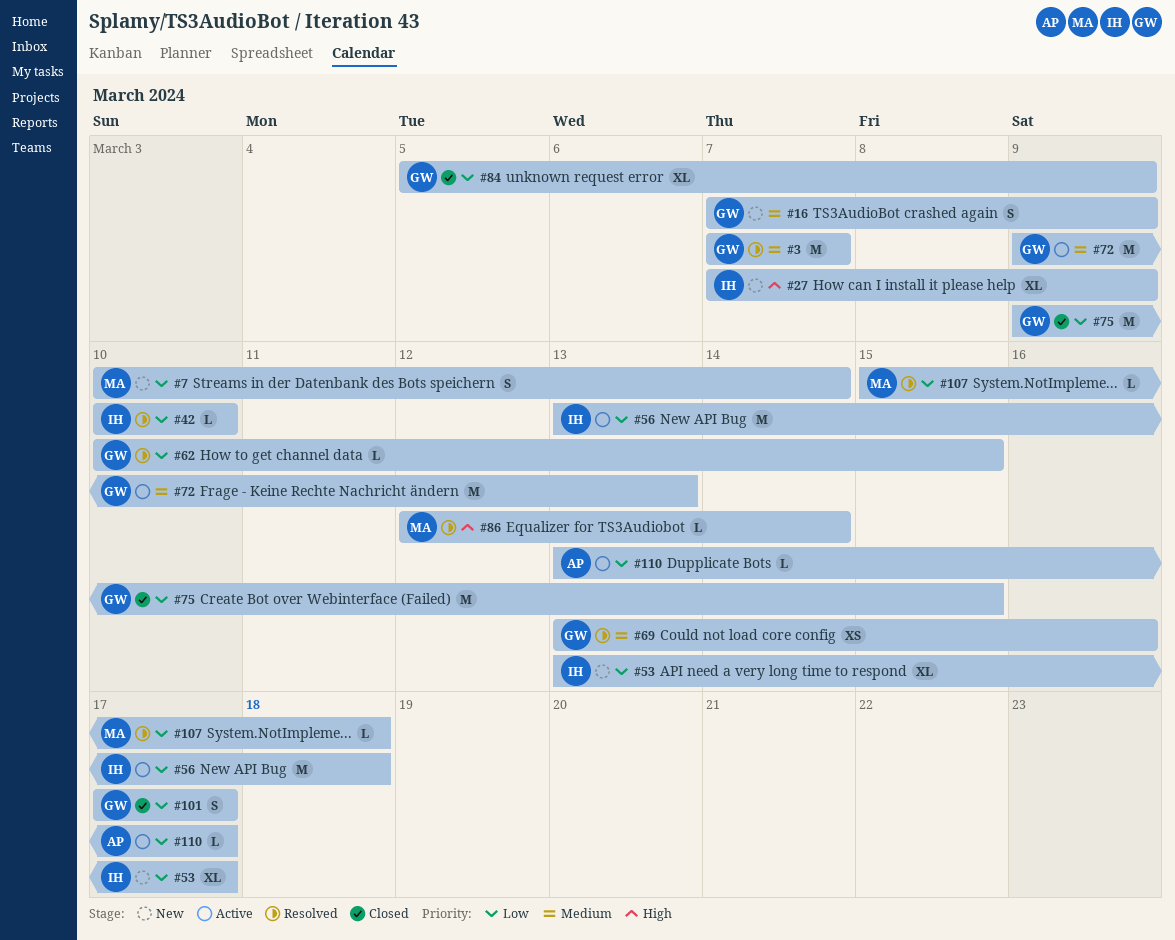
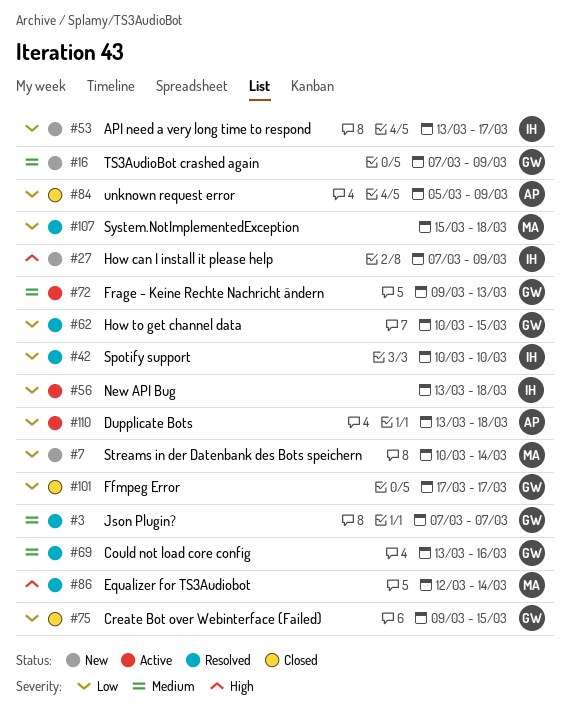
#84, owner: GW -> AP
#110, due: Mar 17 -> Mar 18

